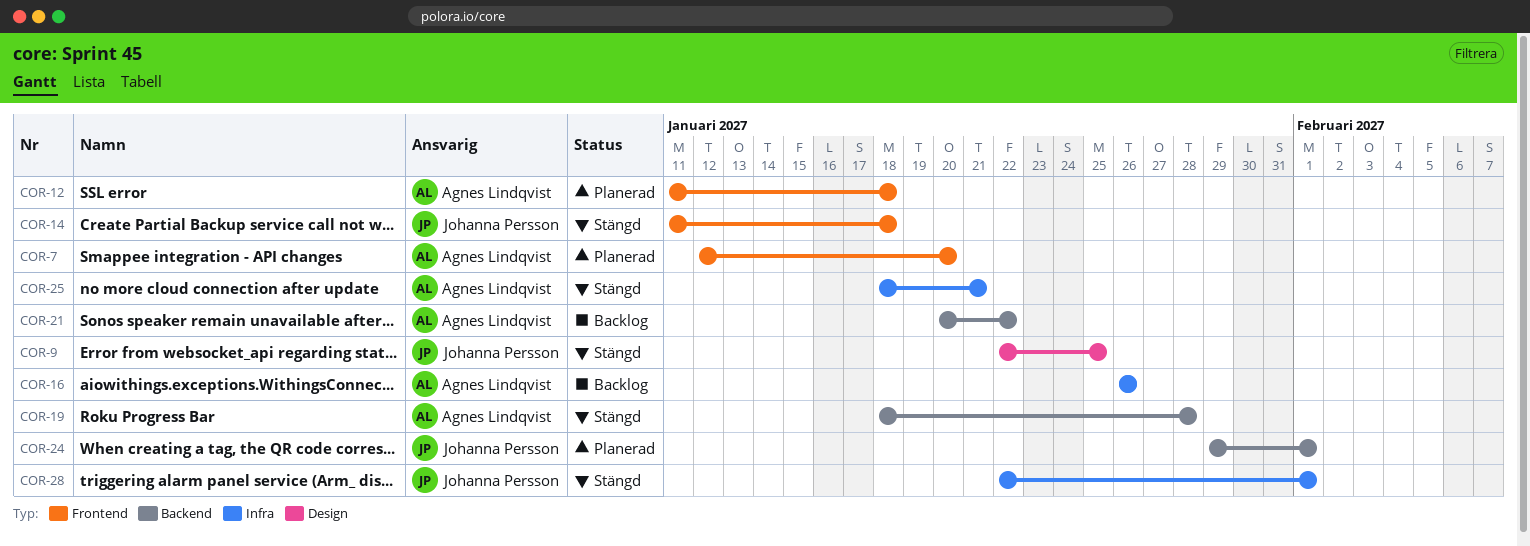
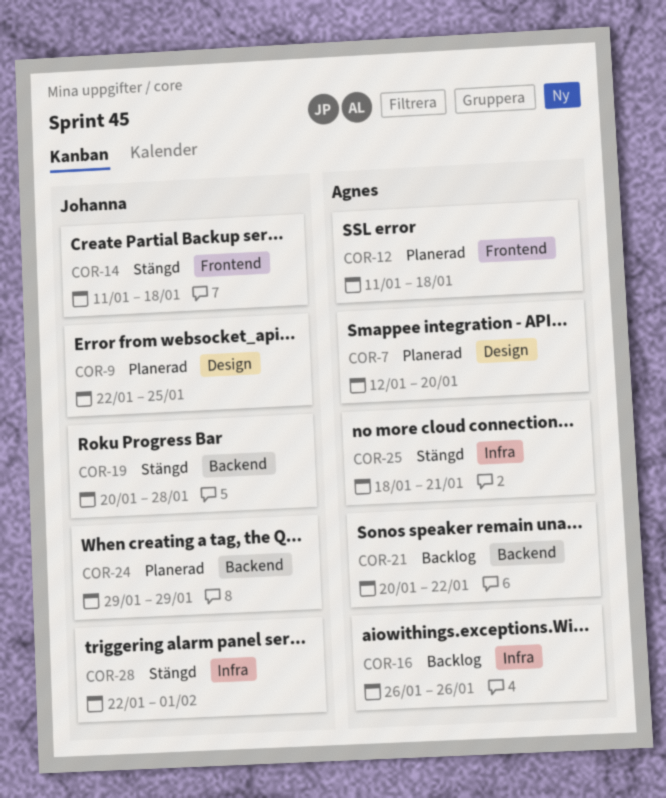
COR-7, label: Frontend -> Design
COR-9, status: Stängd -> Planerad
COR-19, owner: Agnes Lindqvist -> Johanna Persson
COR-19, start: Jan 18 -> Jan 20
COR-24, due: Feb 1 -> Jan 29

